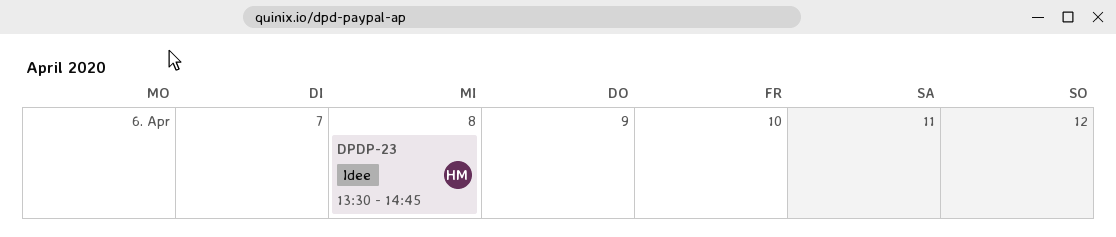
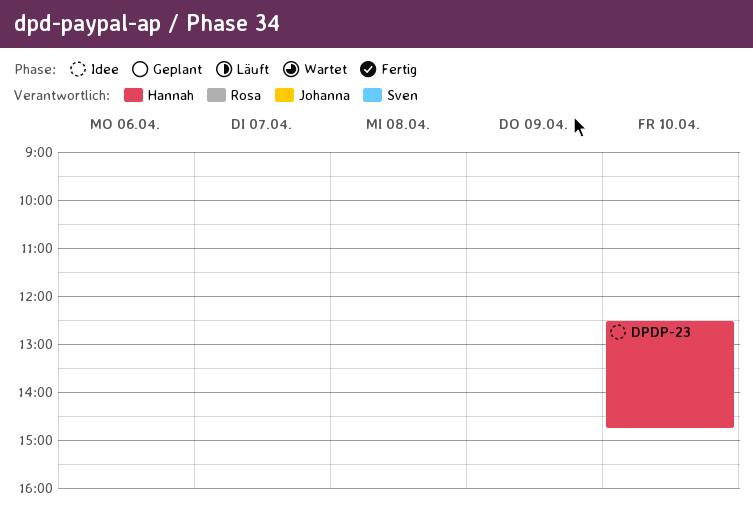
DPDP-23, day: Apr 8 -> Apr 10
DPDP-23, begins: 13:30 -> 12:30

